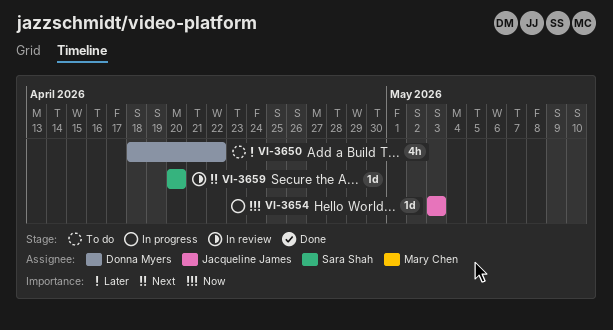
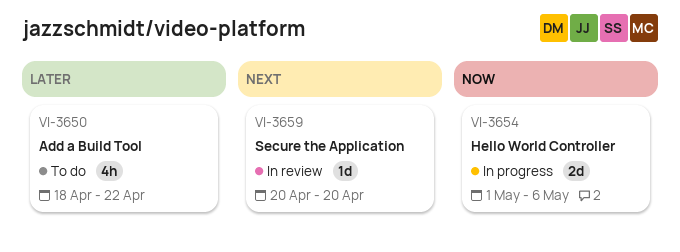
VI-3654, estimate: 1d -> 2d
VI-3654, start: May 3 -> May 1
VI-3654, due: May 3 -> May 6

